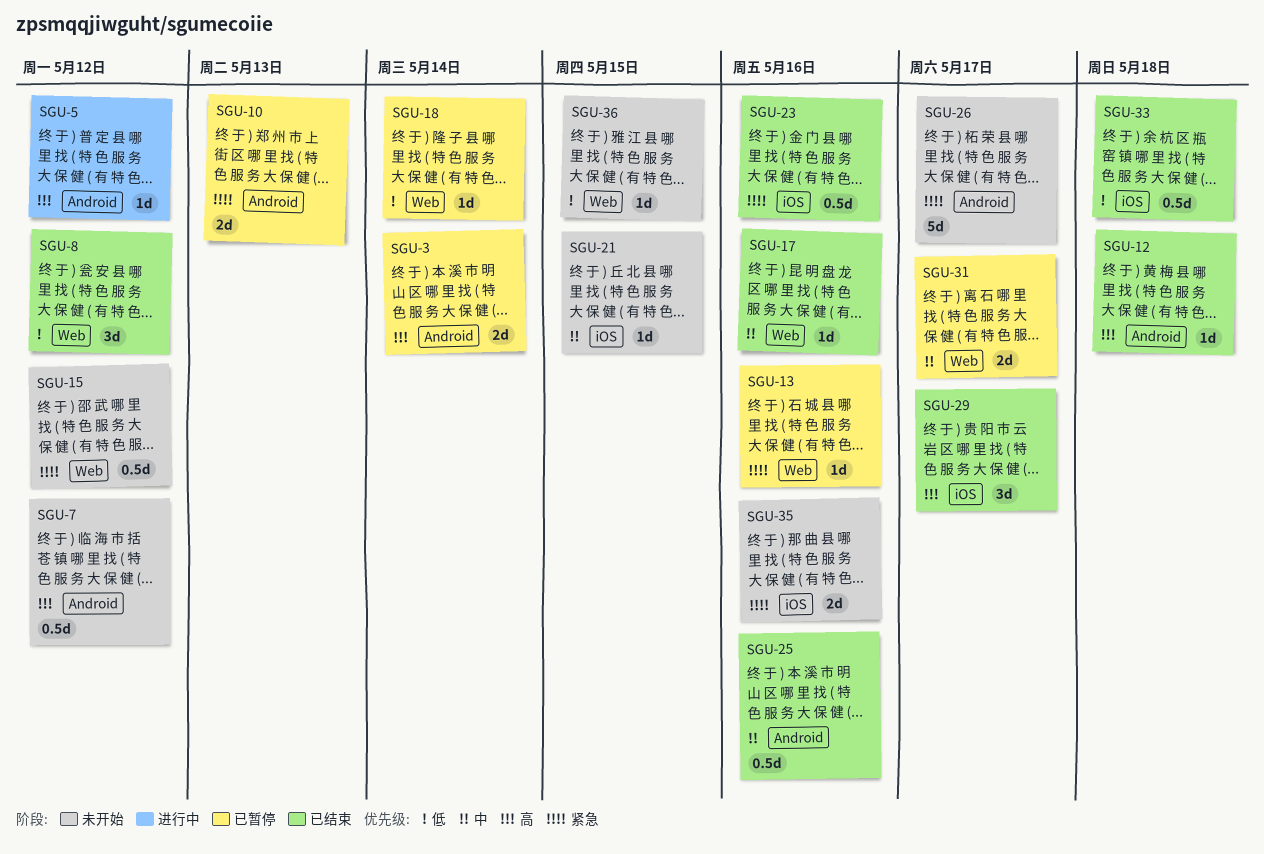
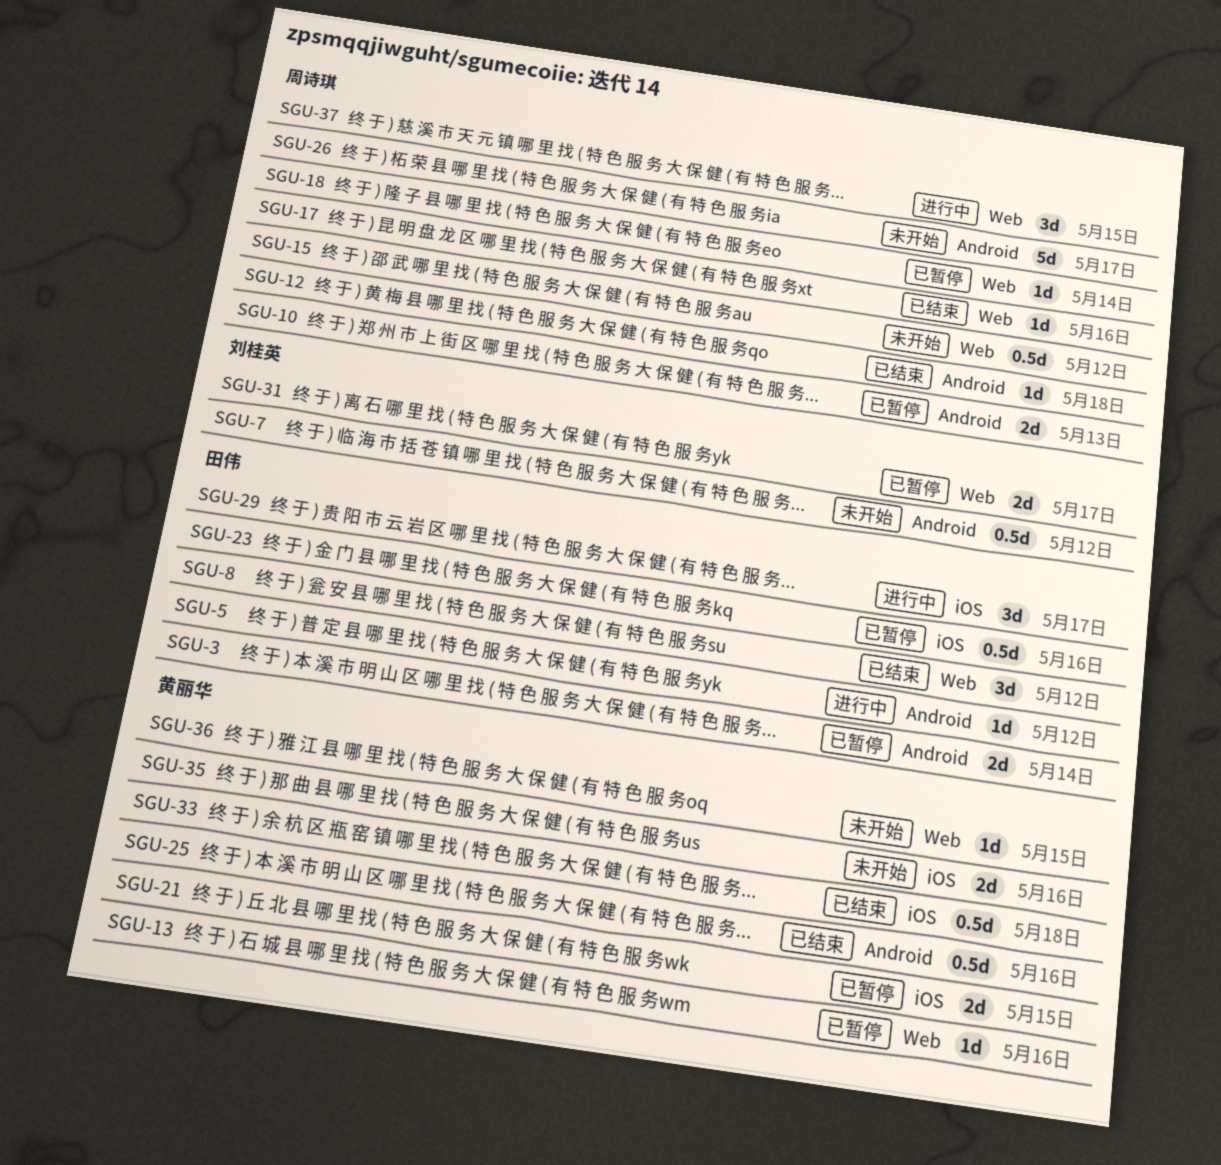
SGU-21, status: 未开始 -> 已暂停
SGU-21, estimate: 1d -> 2d
SGU-23, status: 已结束 -> 已暂停
SGU-29, status: 已结束 -> 进行中
SGU-37: none -> present

